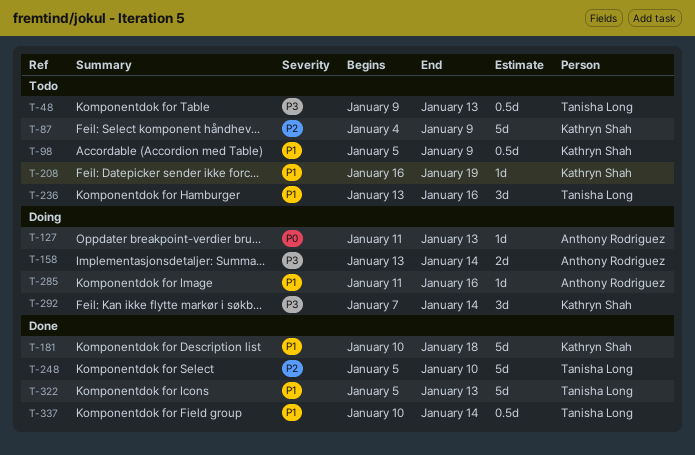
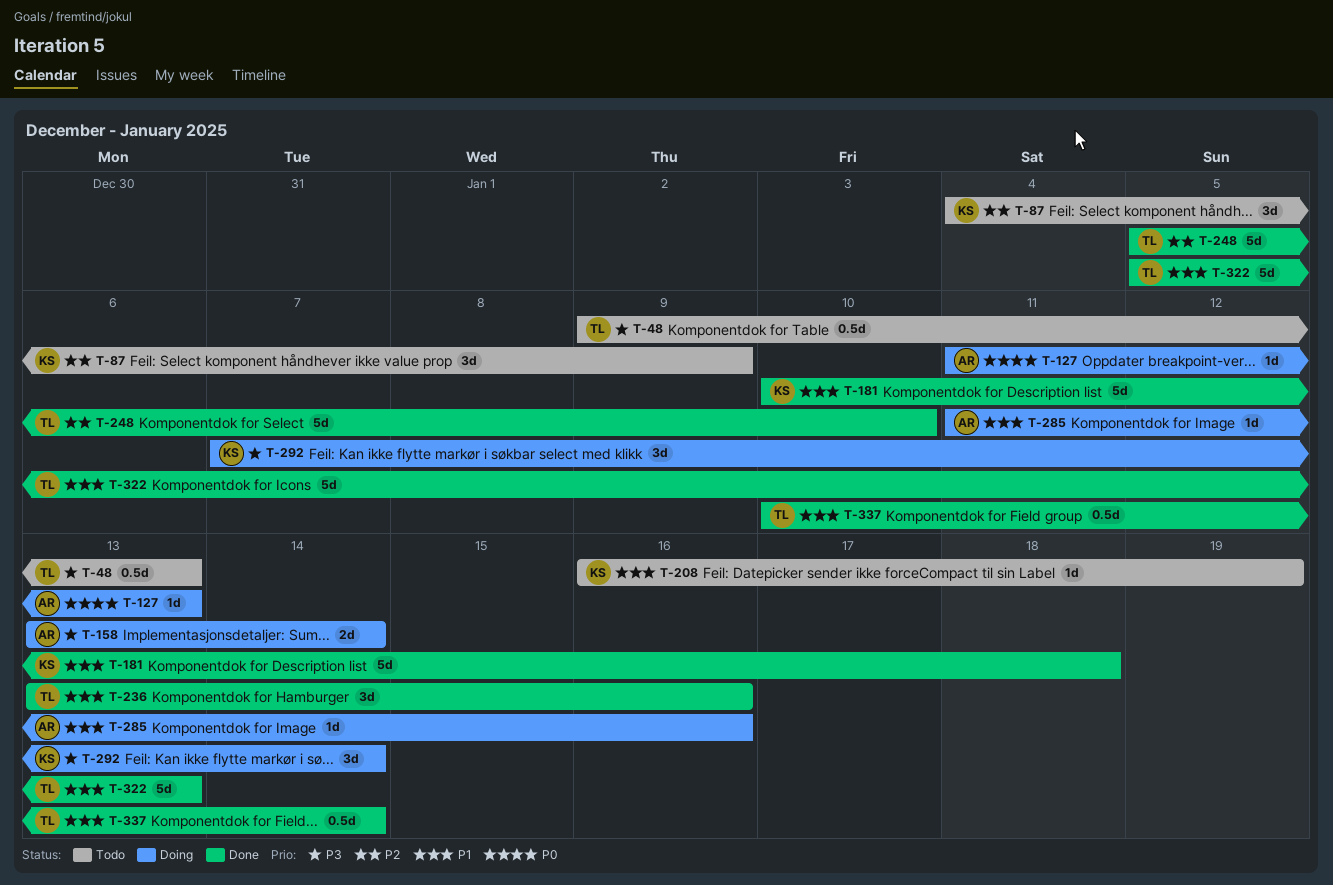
T-87, estimate: 5d -> 3d
T-98: present -> none
T-236, status: Todo -> Done

